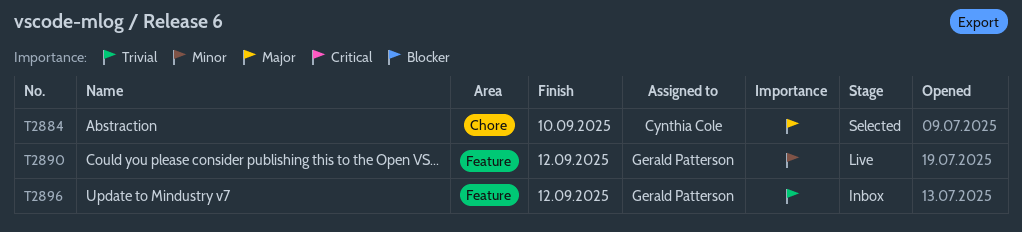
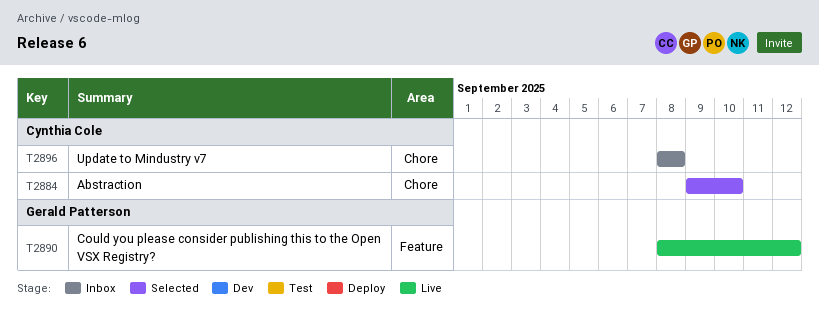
T2896, owner: Gerald Patterson -> Cynthia Cole
T2896, label: Feature -> Chore
T2896, due: Sep 12 -> Sep 8

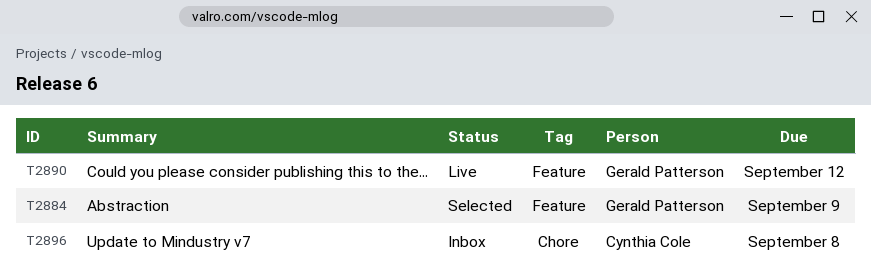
T2884, owner: Cynthia Cole -> Gerald Patterson
T2884, label: Chore -> Feature
T2884, due: Sep 10 -> Sep 9

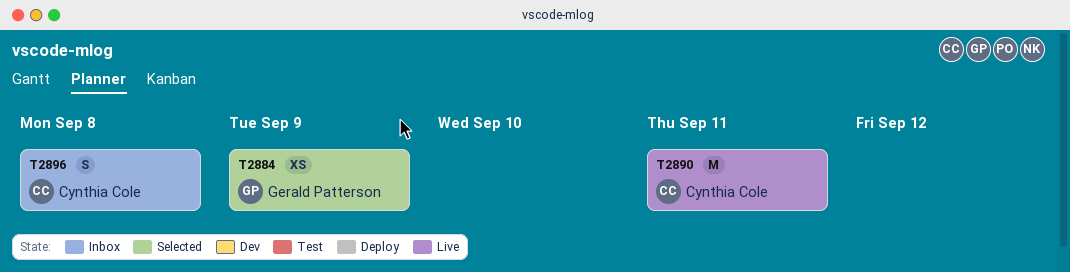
T2890, owner: Gerald Patterson -> Cynthia Cole
T2890, due: Sep 12 -> Sep 11

